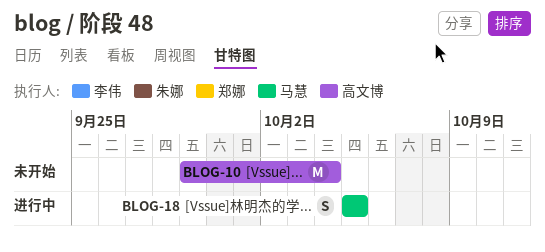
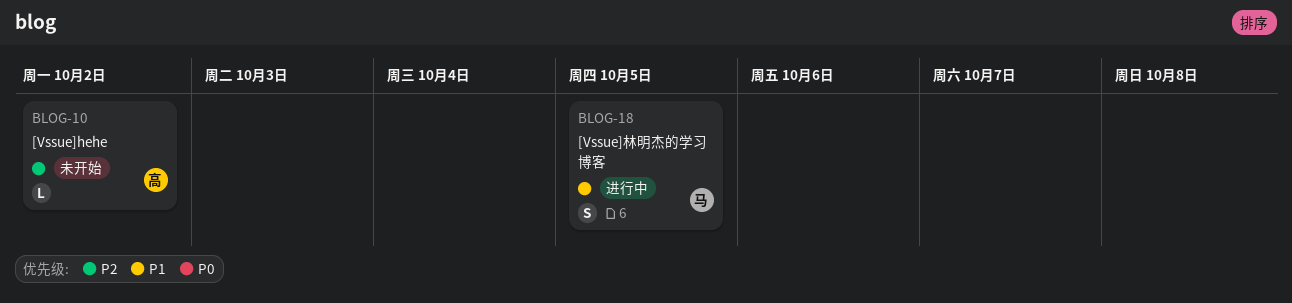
BLOG-10, estimate: M -> L
BLOG-10, due: Oct 4 -> Oct 2

